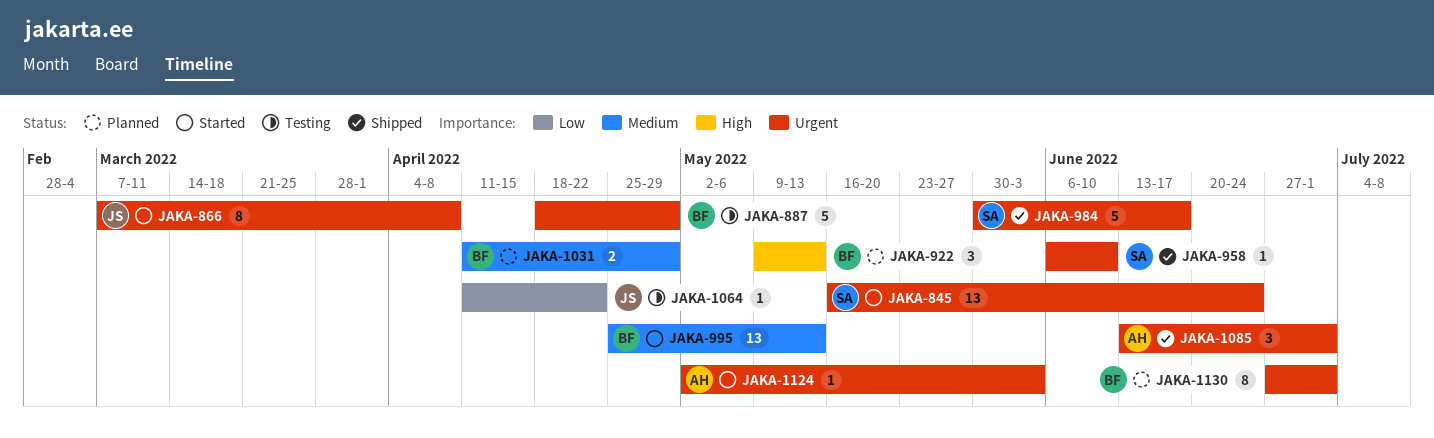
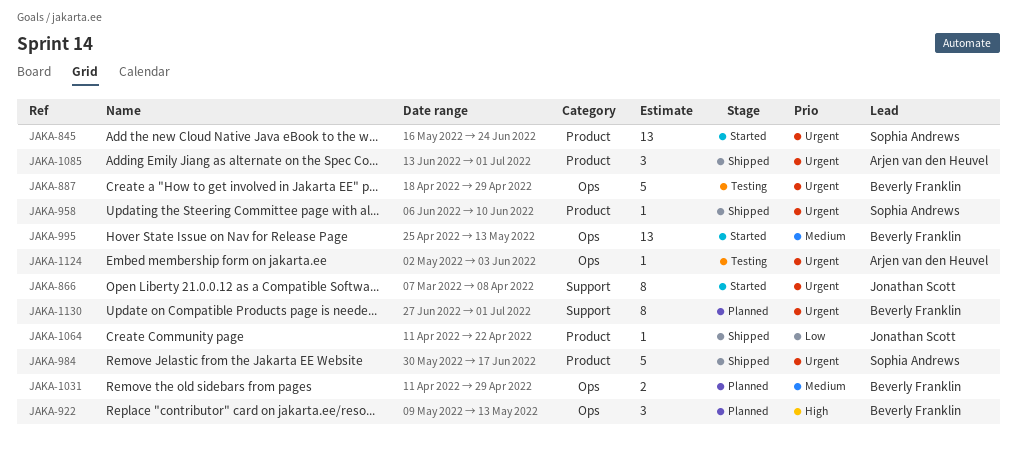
JAKA-1064, status: Testing -> Shipped
JAKA-1124, status: Started -> Testing

